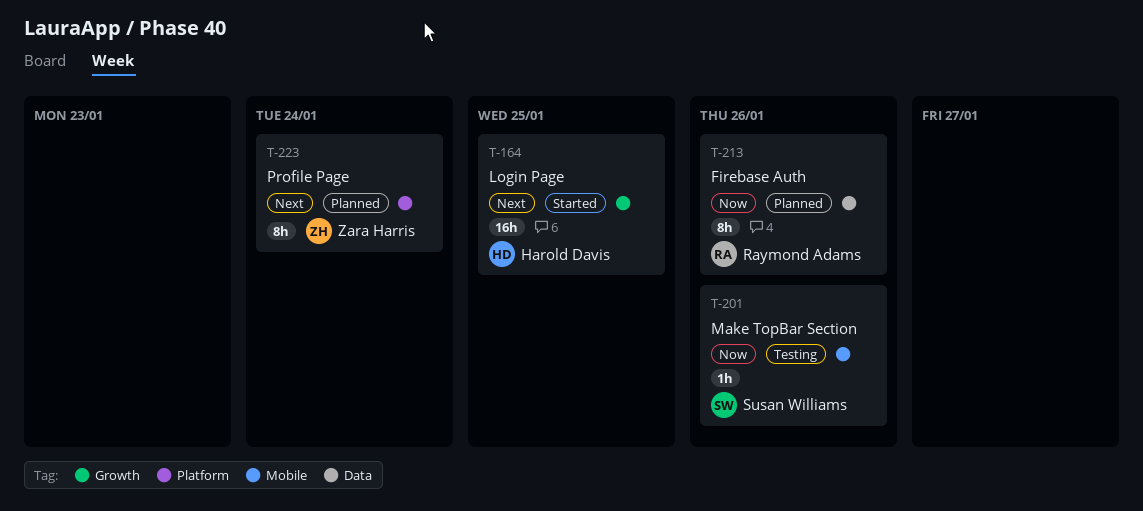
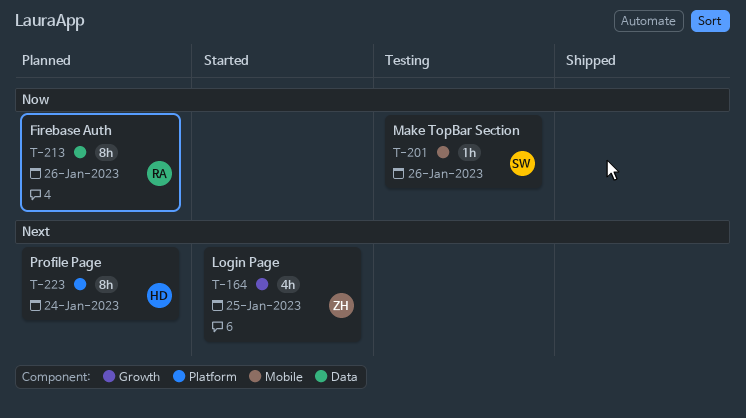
T-164, owner: Harold Davis -> Zara Harris
T-164, estimate: 16h -> 4h
T-223, owner: Zara Harris -> Harold Davis

